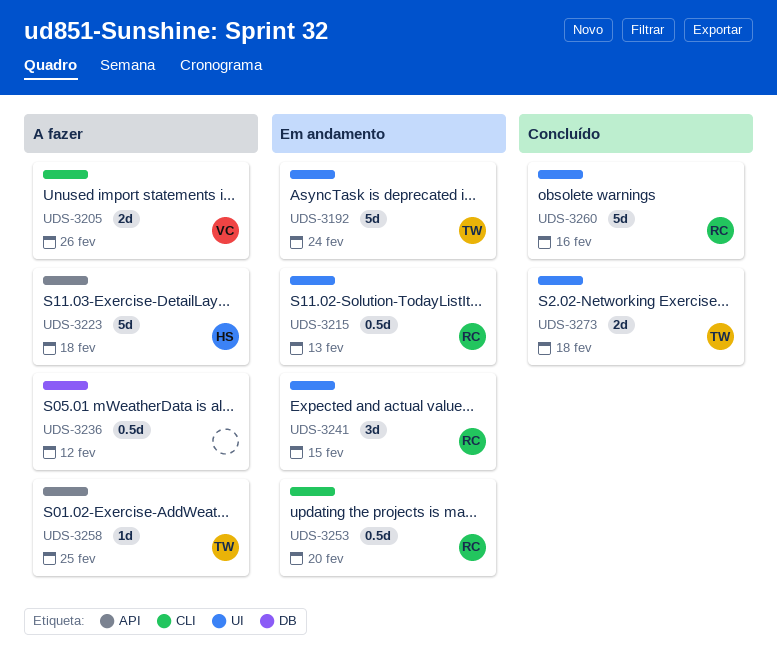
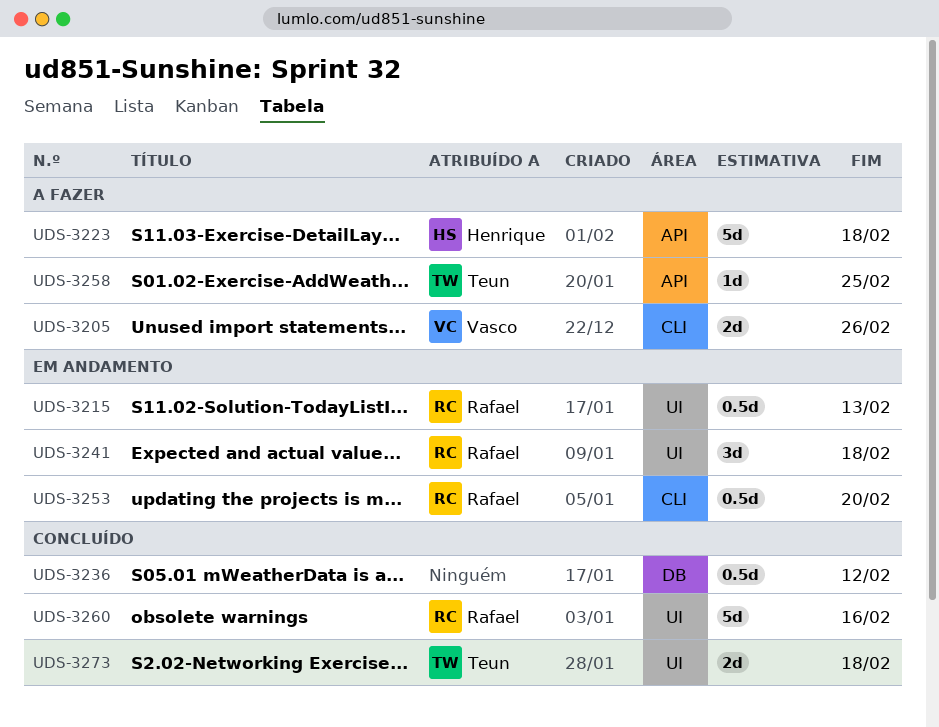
UDS-3192: present -> none
UDS-3236, status: A fazer -> Concluído
UDS-3241, due: Feb 15 -> Feb 18

